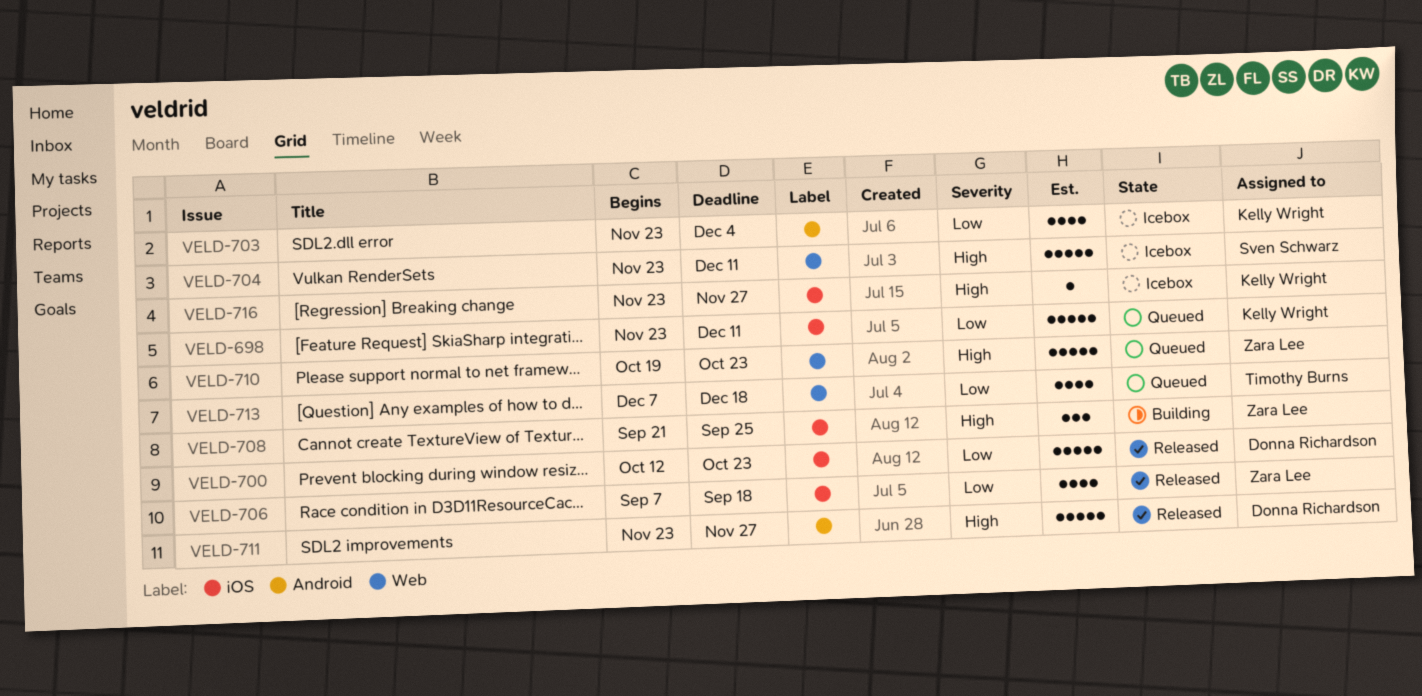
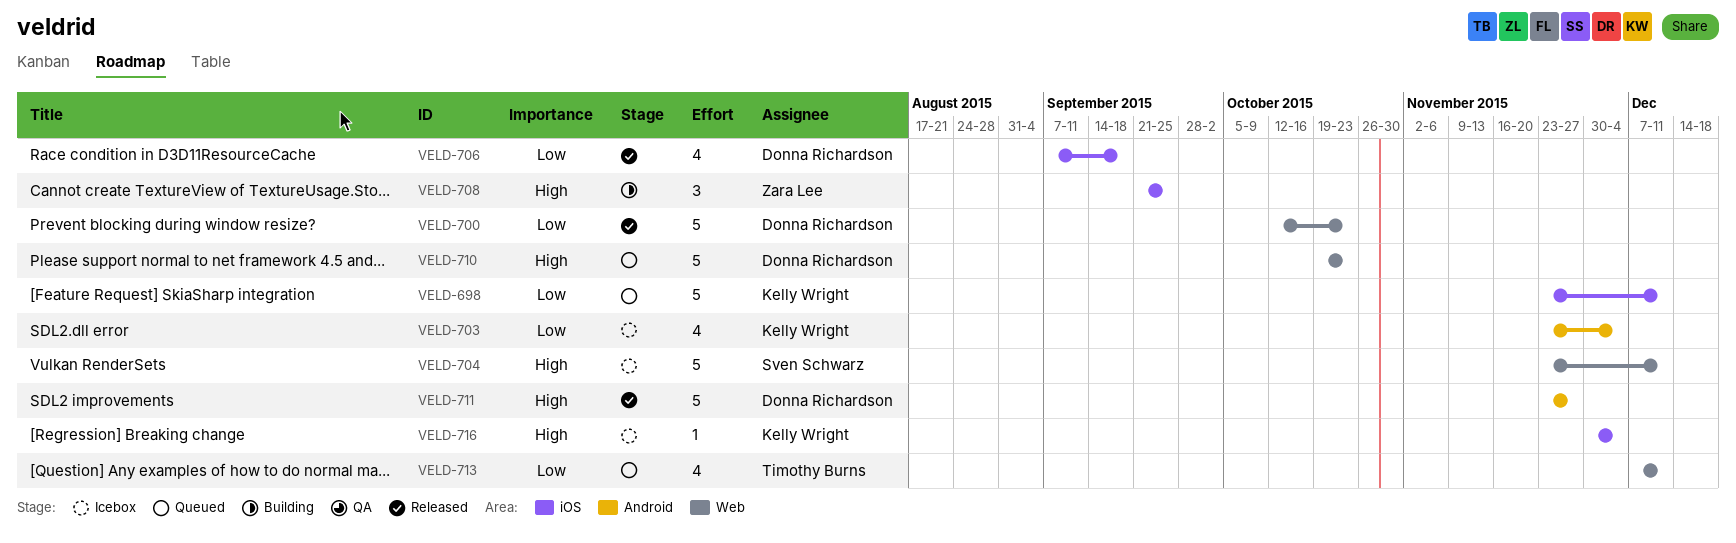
VELD-700, label: iOS -> Web
VELD-706, owner: Zara Lee -> Donna Richardson
VELD-710, owner: Zara Lee -> Donna Richardson
VELD-713, due: Dec 18 -> Dec 11
VELD-716, start: Nov 23 -> Nov 30
VELD-716, due: Nov 27 -> Dec 4

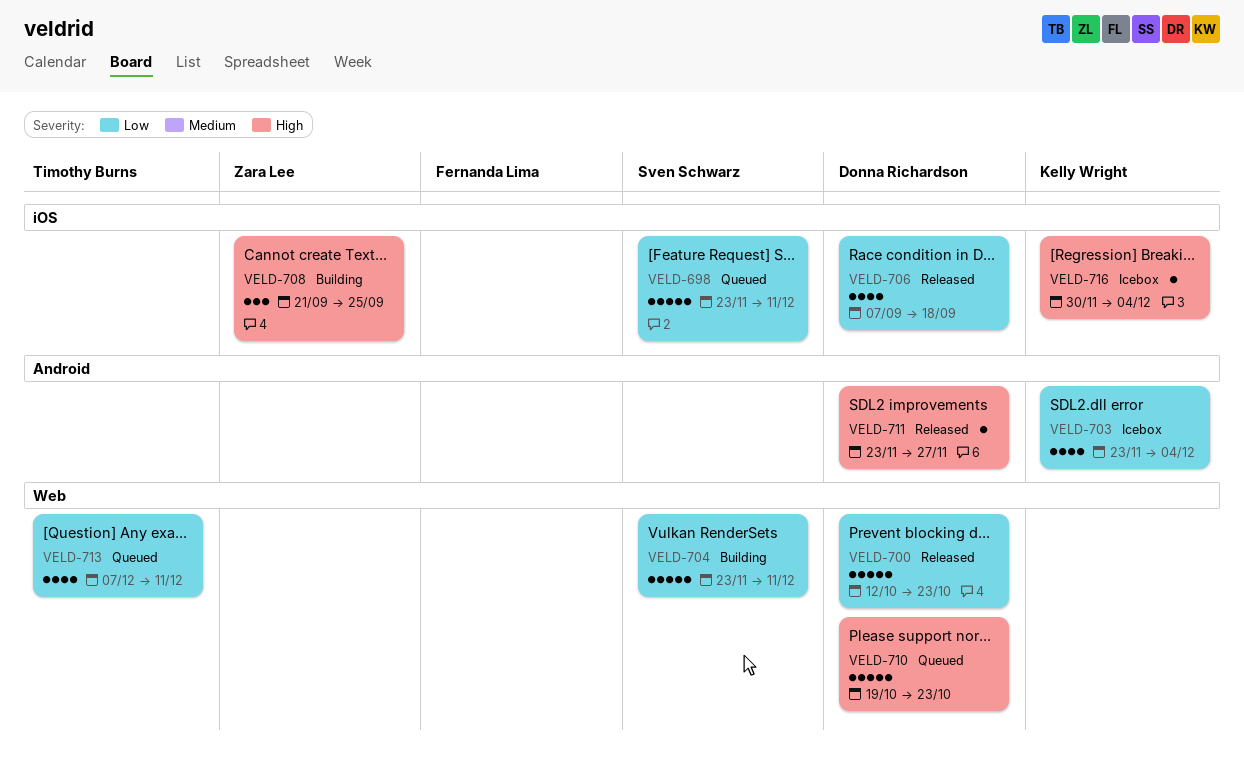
VELD-698, owner: Kelly Wright -> Sven Schwarz
VELD-704, status: Icebox -> Building
VELD-704, priority: High -> Low
VELD-711, estimate: 5 -> 1

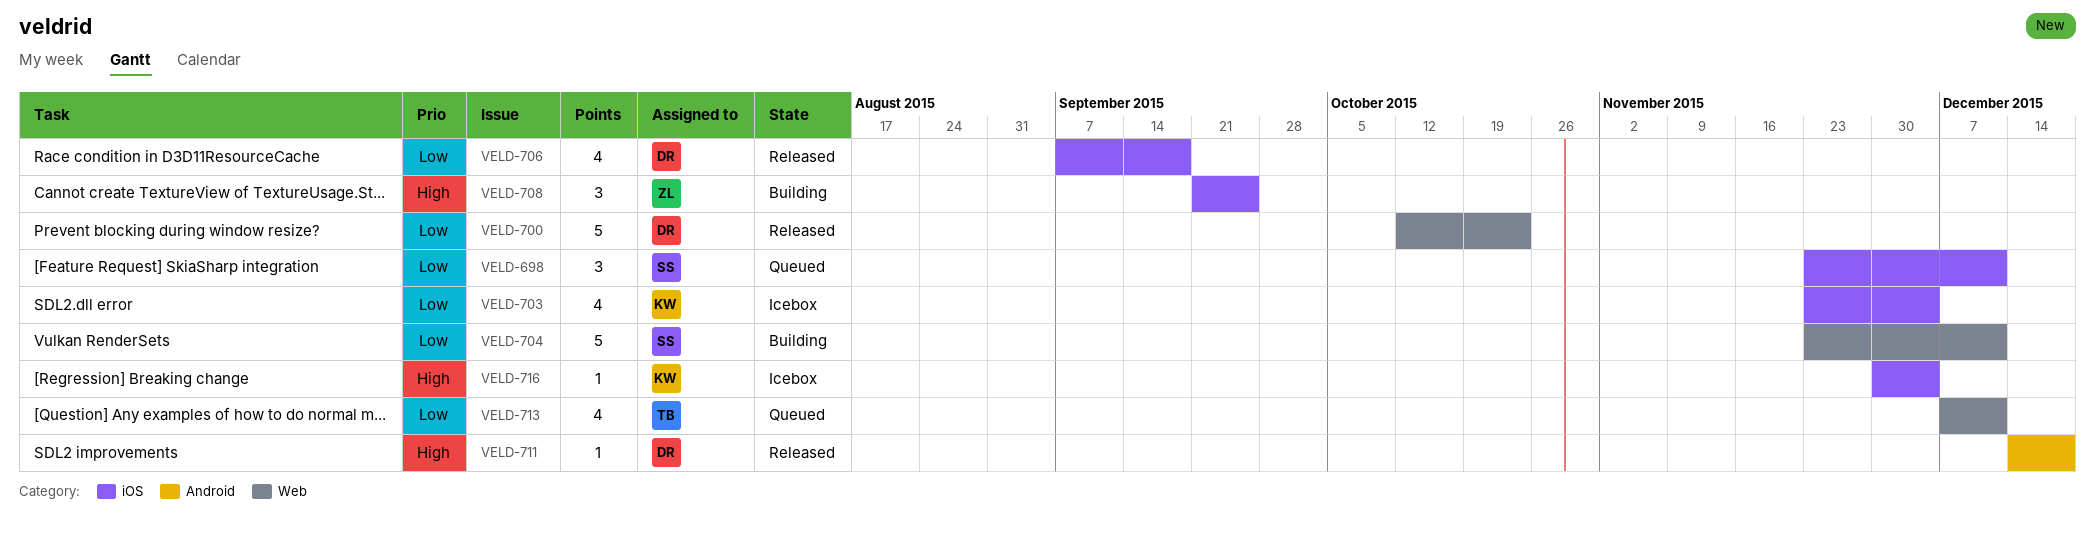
VELD-698, estimate: 5 -> 3
VELD-703, label: Android -> iOS
VELD-710: present -> none
VELD-711, start: Nov 23 -> Dec 14
VELD-711, due: Nov 27 -> Dec 18

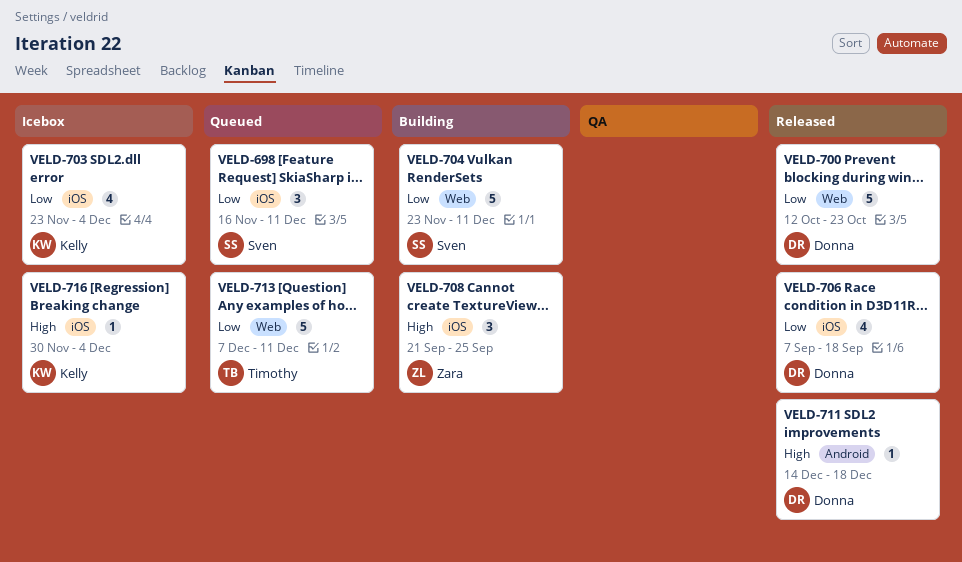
VELD-698, start: Nov 23 -> Nov 16
VELD-713, estimate: 4 -> 5

